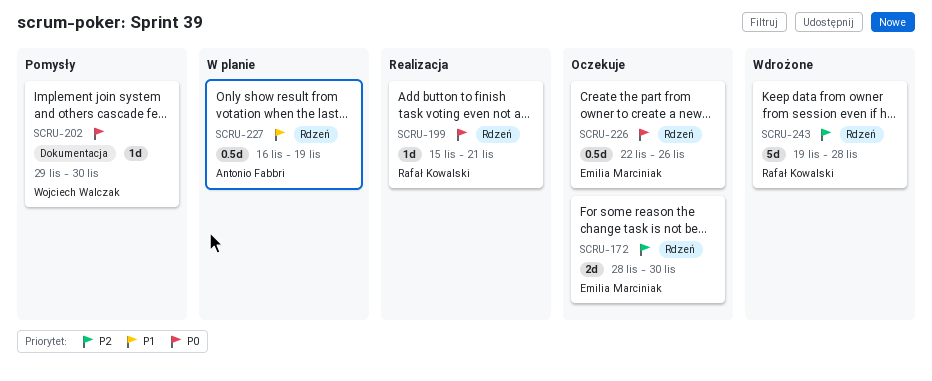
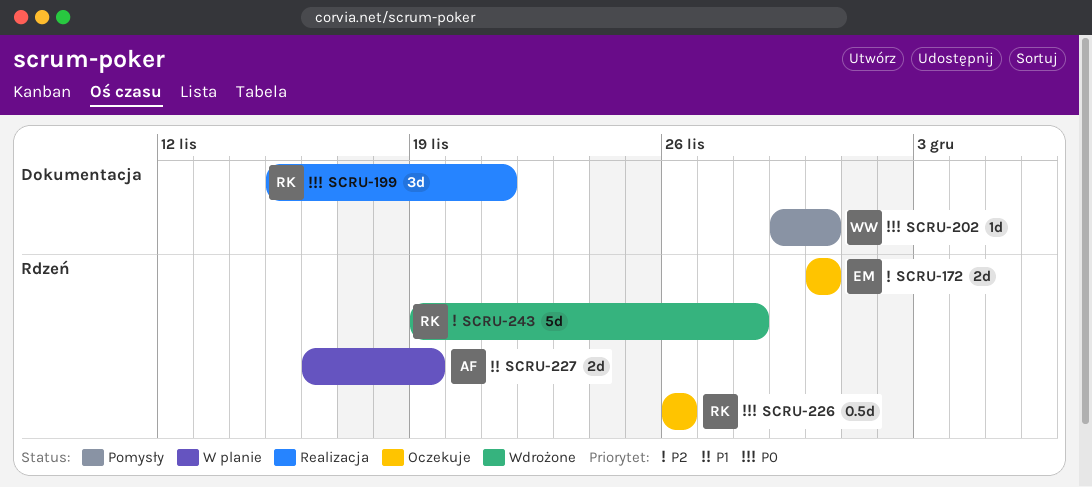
SCRU-172, start: Nov 28 -> Nov 30
SCRU-199, label: Rdzeń -> Dokumentacja
SCRU-199, estimate: 1d -> 3d
SCRU-226, owner: Emilia Marciniak -> Rafał Kowalski
SCRU-226, start: Nov 22 -> Nov 26
SCRU-227, estimate: 0.5d -> 2d

